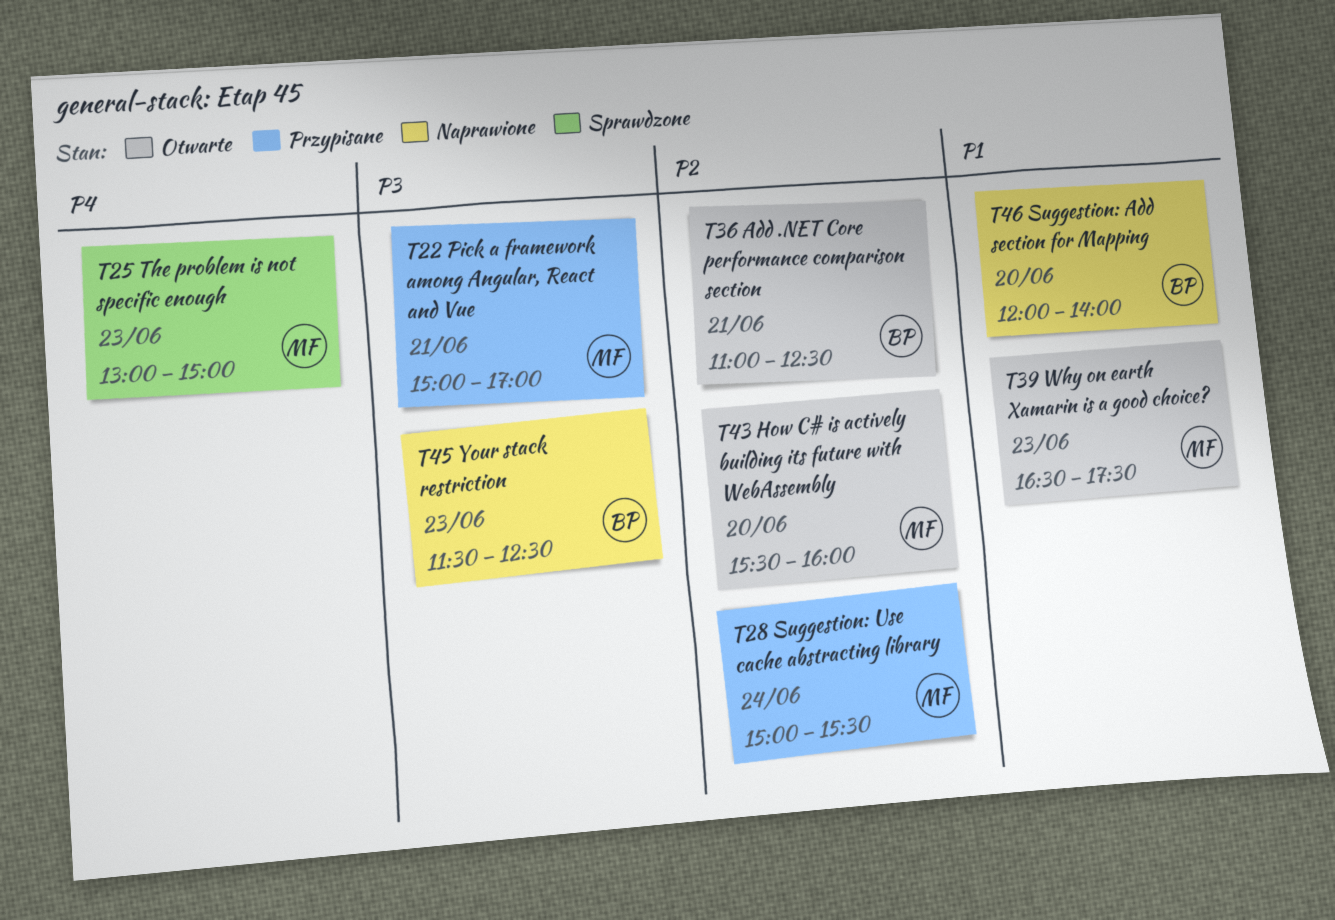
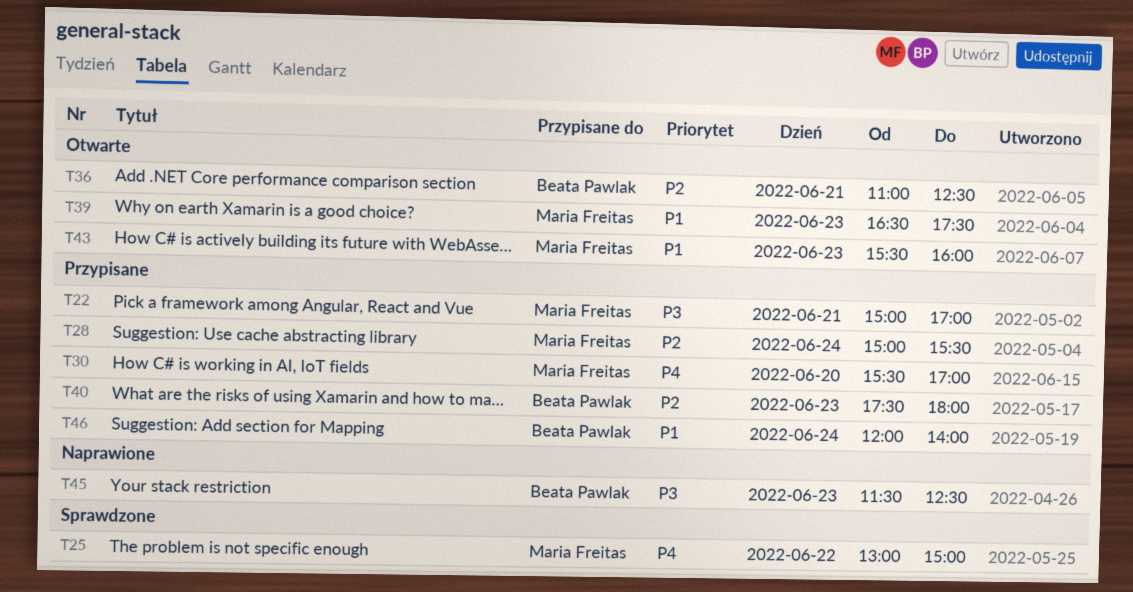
T25, day: Jun 23 -> Jun 22
T30: none -> present
T40: none -> present
T43, priority: P2 -> P1
T43, day: Jun 20 -> Jun 23
T46, status: Naprawione -> Przypisane
T46, day: Jun 20 -> Jun 24

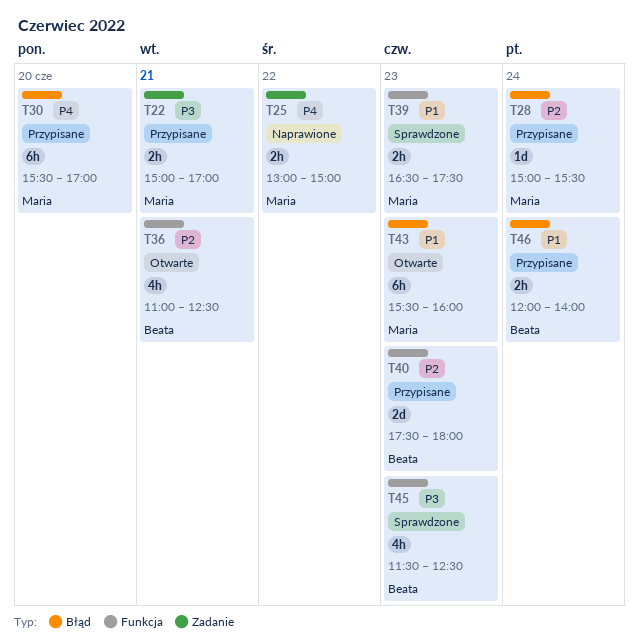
T25, status: Sprawdzone -> Naprawione
T39, status: Otwarte -> Sprawdzone
T45, status: Naprawione -> Sprawdzone

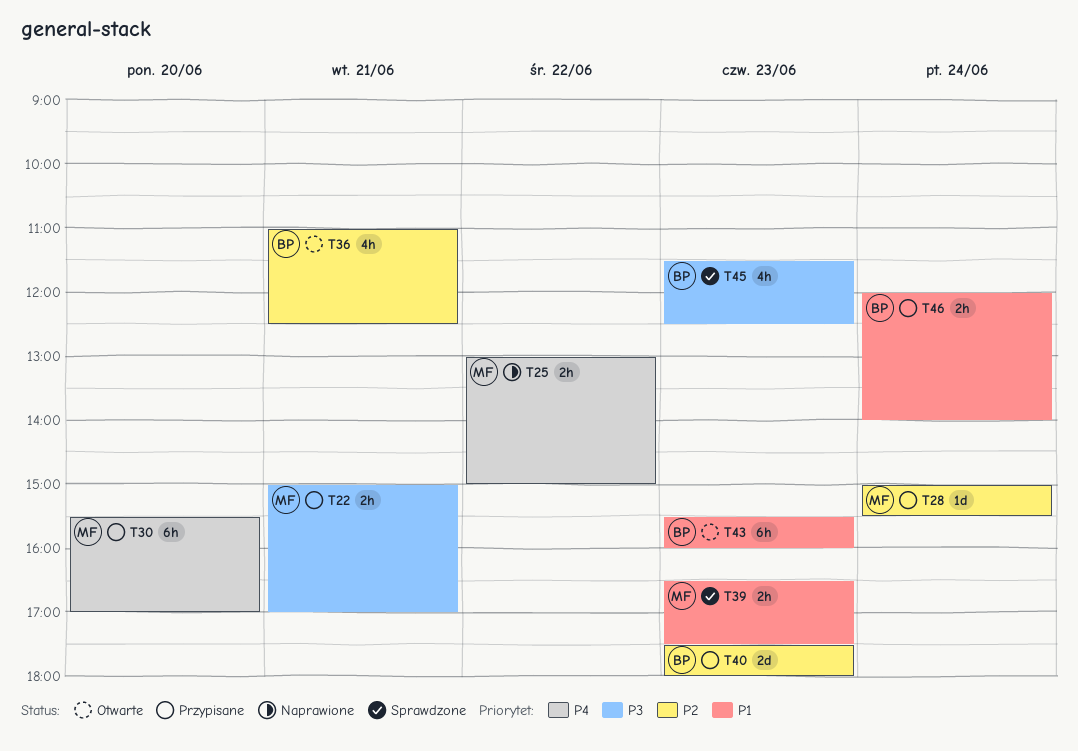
T43, owner: Maria -> Beata

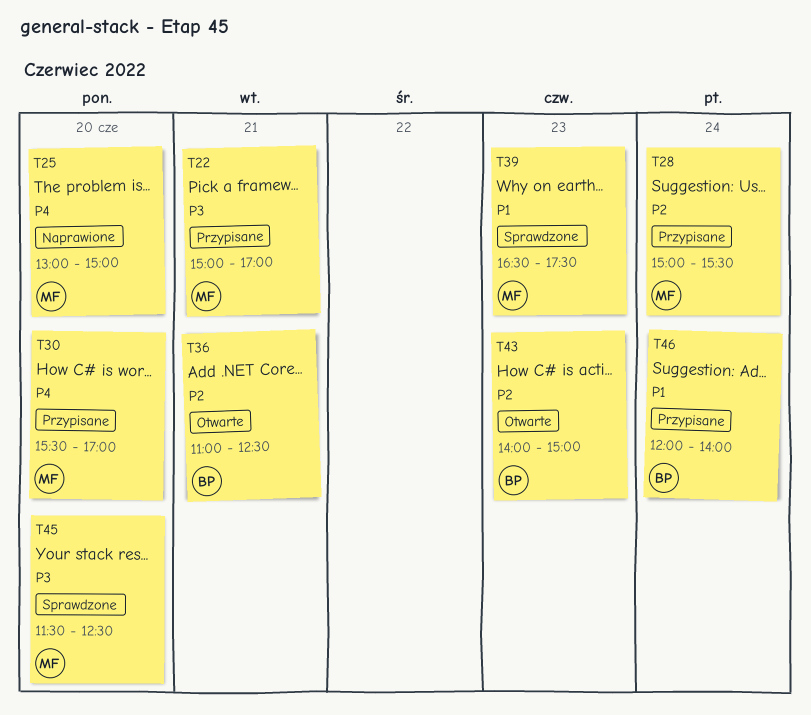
T25, day: Jun 22 -> Jun 20
T40: present -> none
T43, priority: P1 -> P2
T43, begins: 15:30 -> 14:00
T43, ends: 16:00 -> 15:00
T45, owner: BP -> MF
T45, day: Jun 23 -> Jun 20

